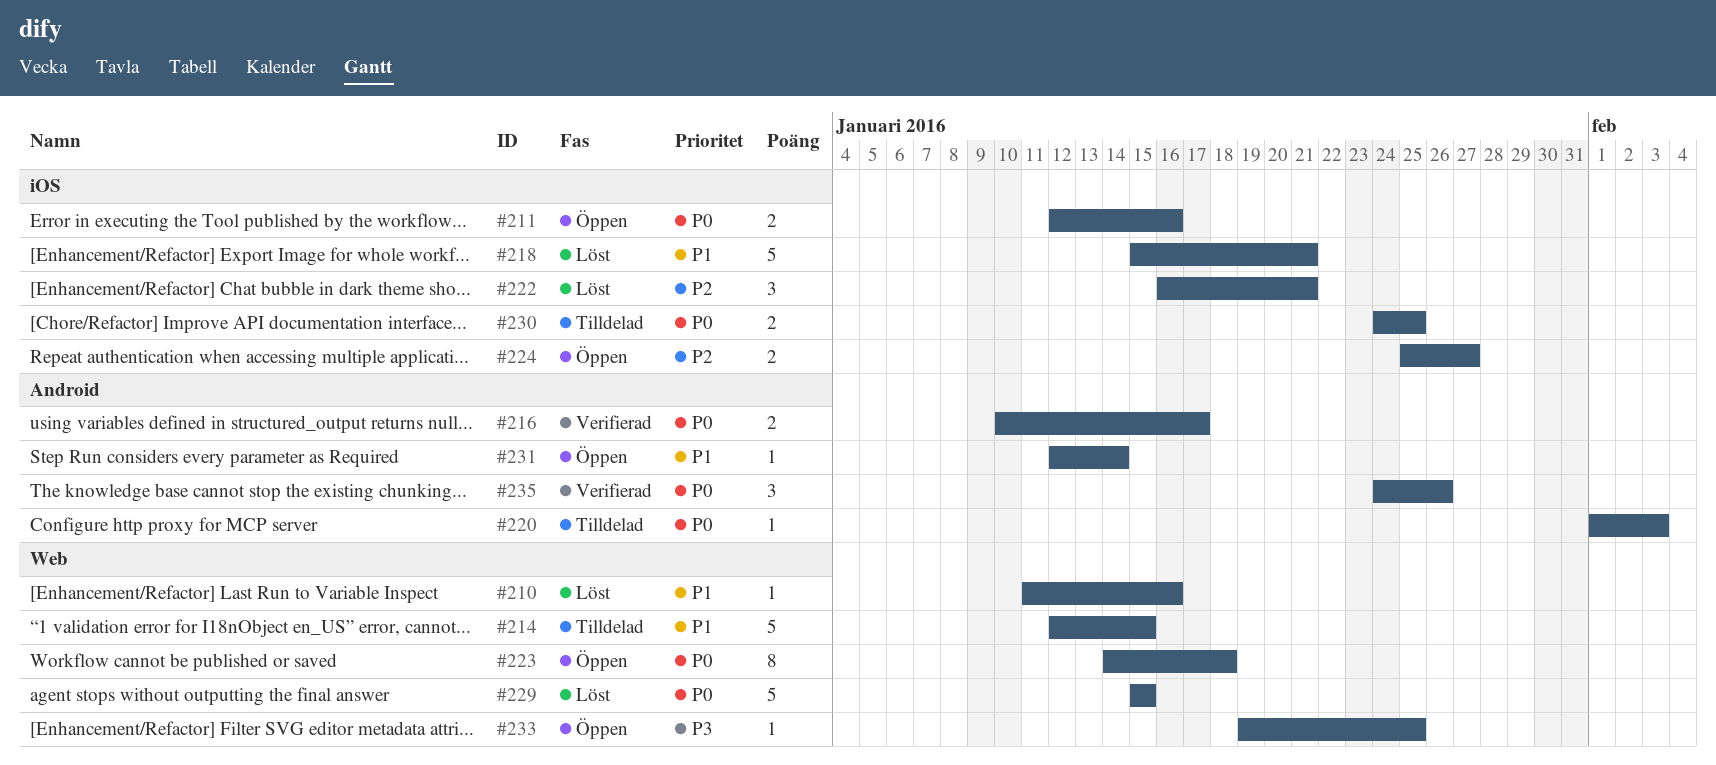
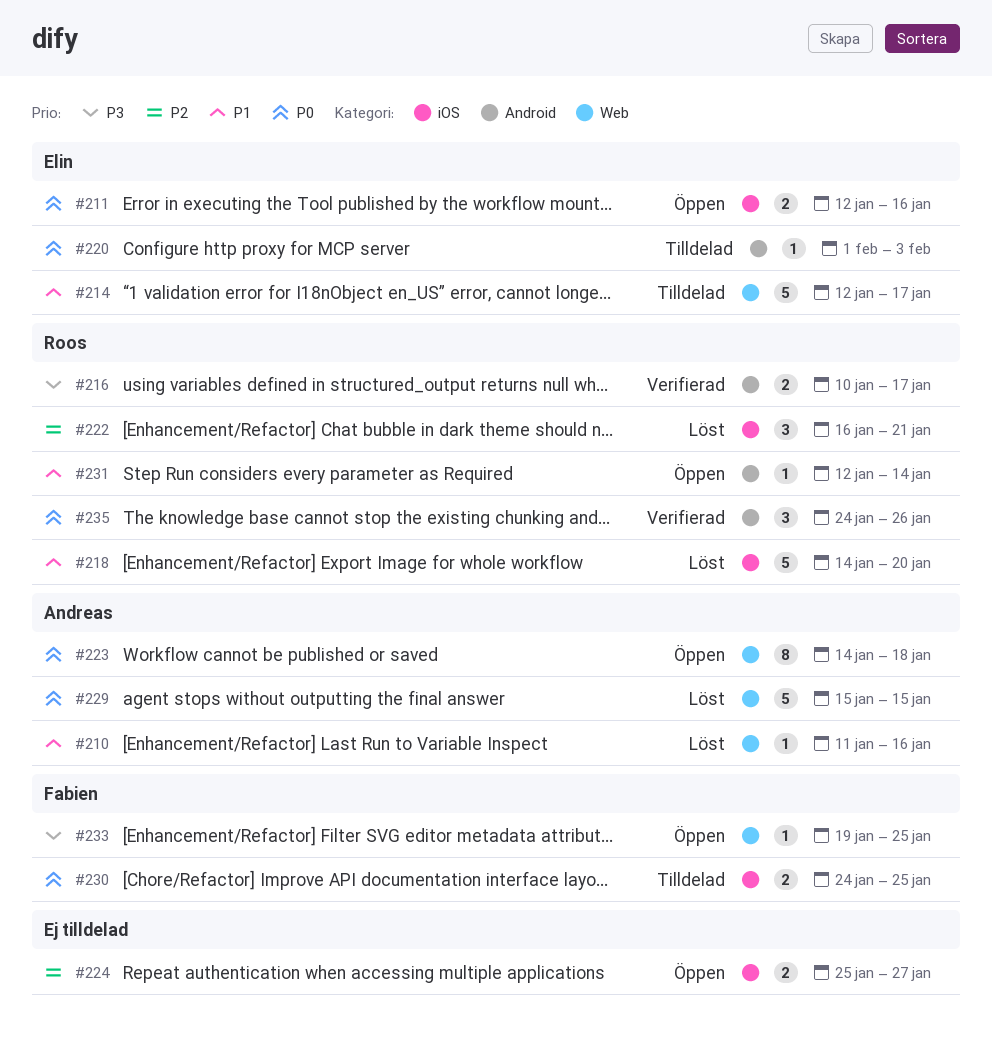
#214, due: Jan 15 -> Jan 17
#216, priority: P0 -> P3
#218, start: Jan 15 -> Jan 14
#218, due: Jan 21 -> Jan 20

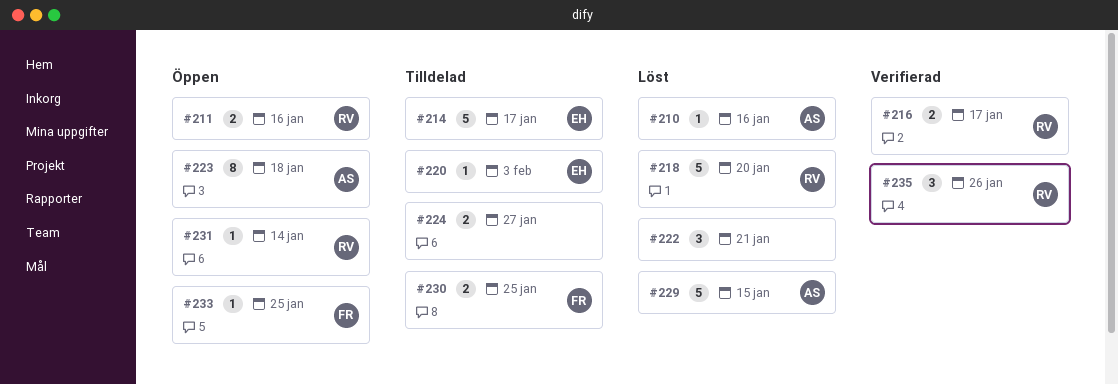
#211, owner: Elin -> Roos
#222, owner: Roos -> none
#224, status: Öppen -> Tilldelad

